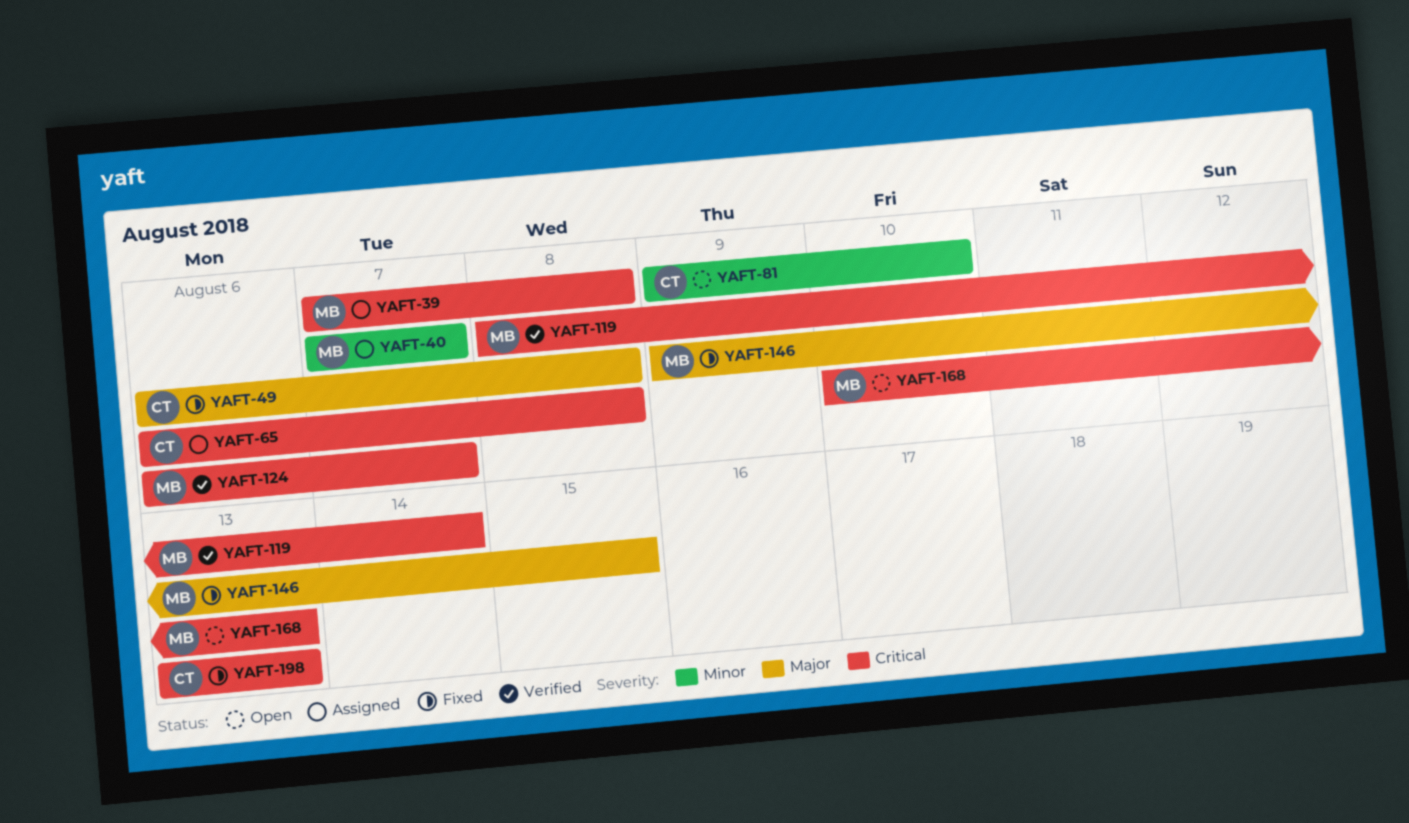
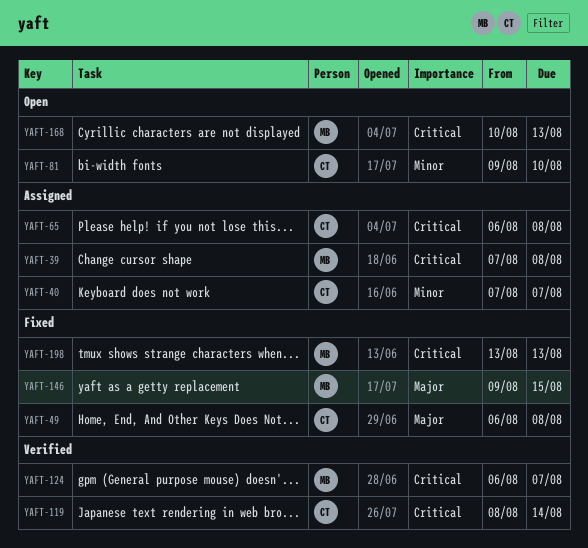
YAFT-40, owner: MB -> CT
YAFT-119, owner: MB -> CT
YAFT-198, owner: CT -> MB

